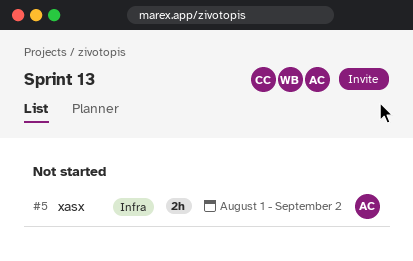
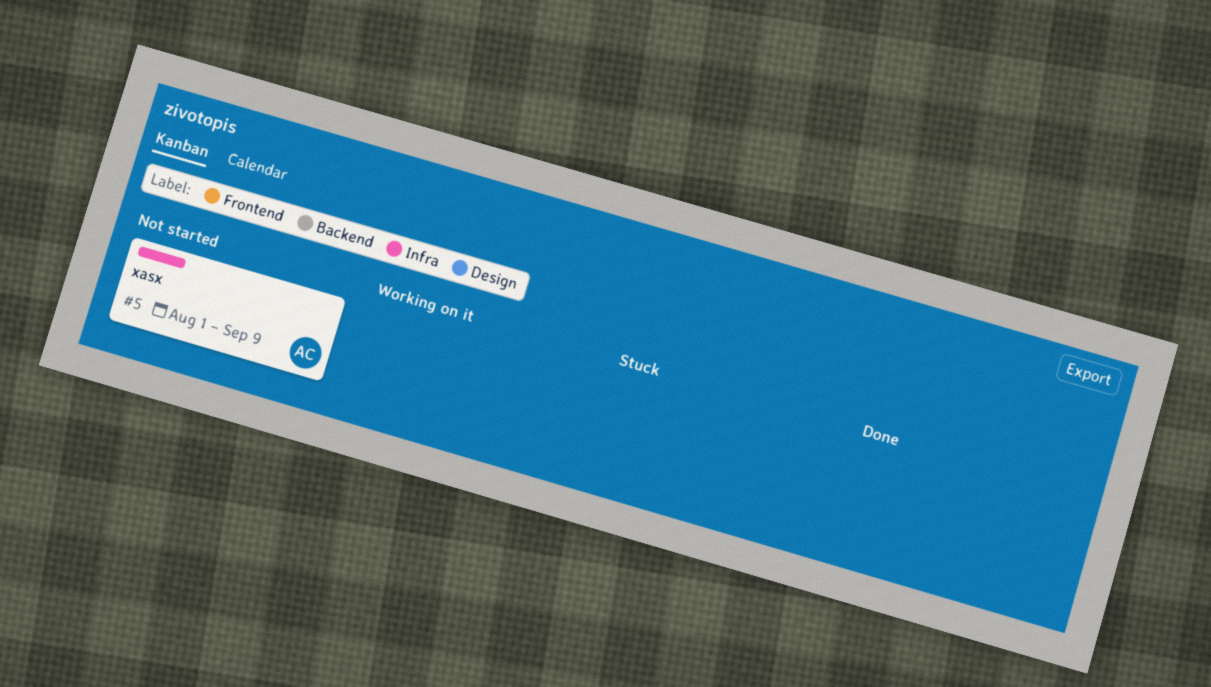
#5, due: Sep 2 -> Sep 9

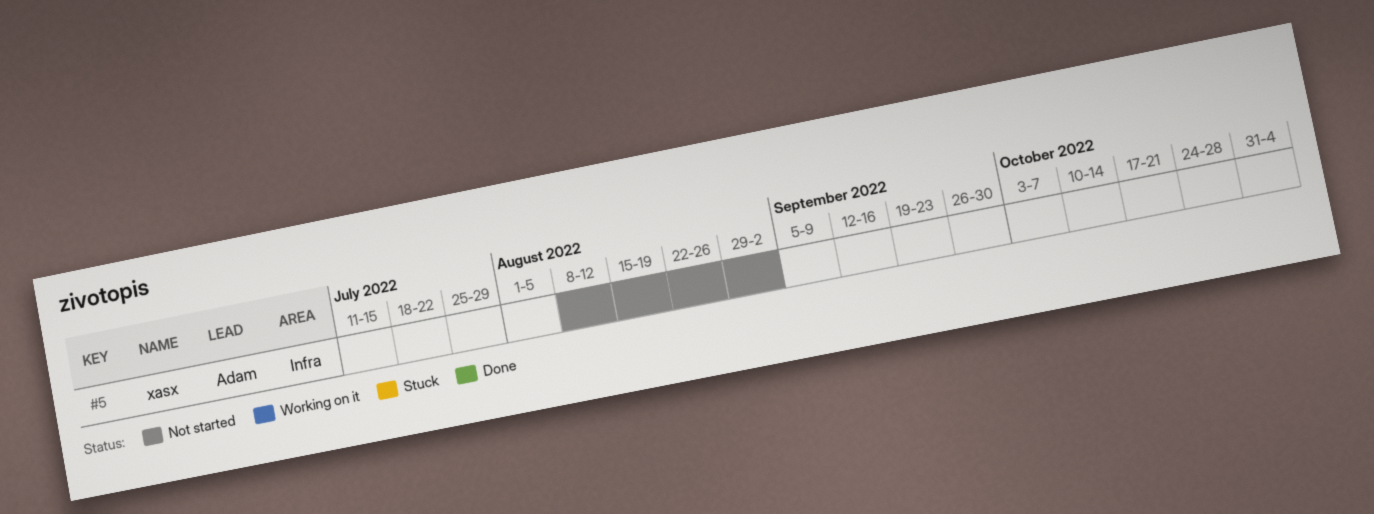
#5, start: Aug 1 -> Aug 8
#5, due: Sep 9 -> Sep 2

